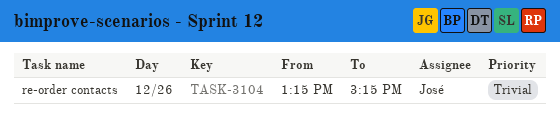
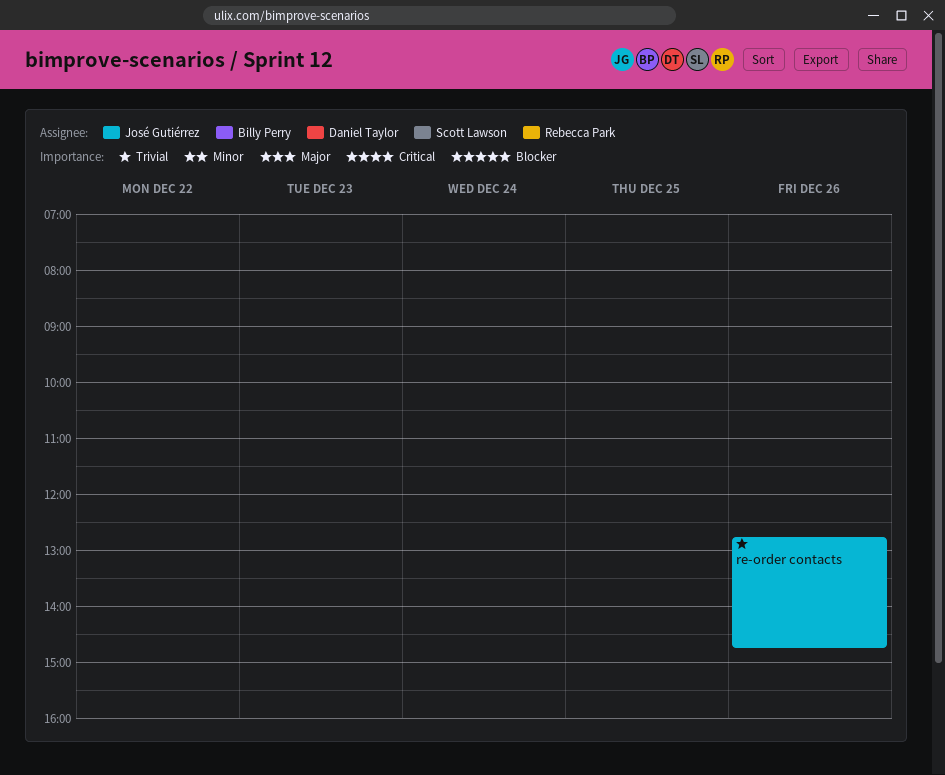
re-order contacts, begins: 13:15 -> 12:45
re-order contacts, ends: 15:15 -> 14:45

